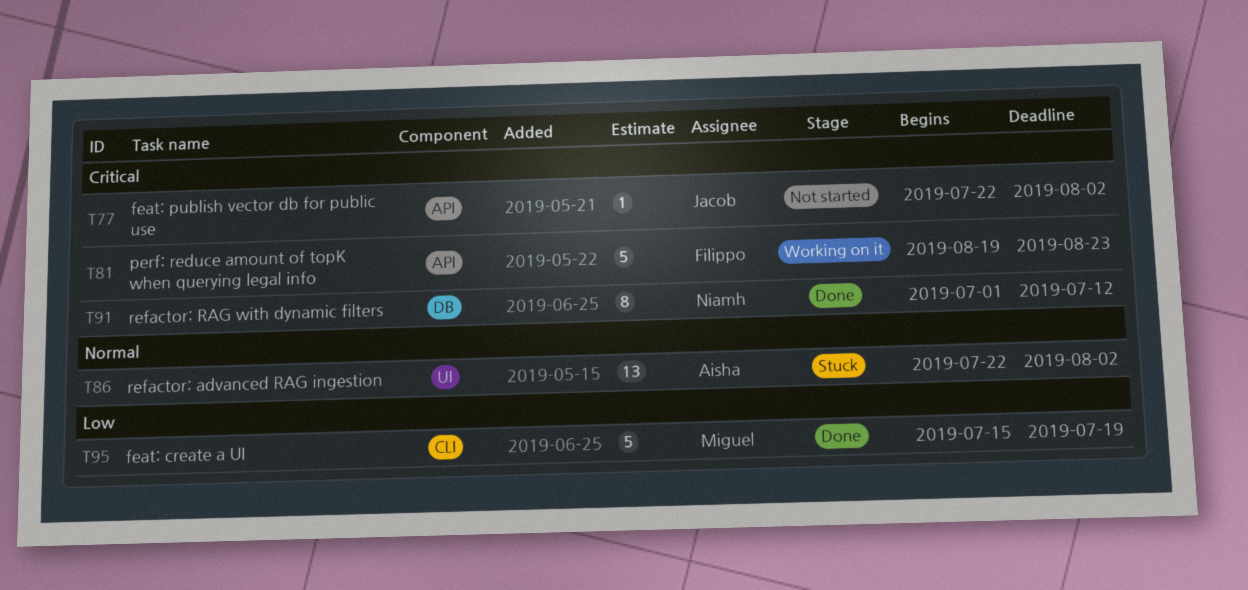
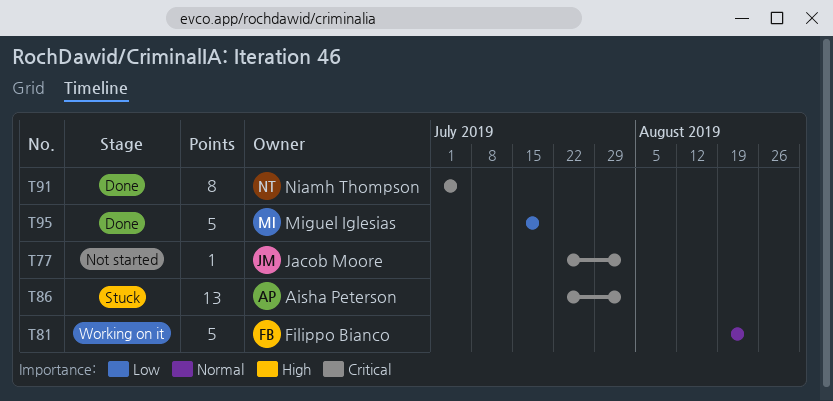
T81, priority: Critical -> Normal
T86, priority: Normal -> Critical
T91, due: Jul 12 -> Jul 5

